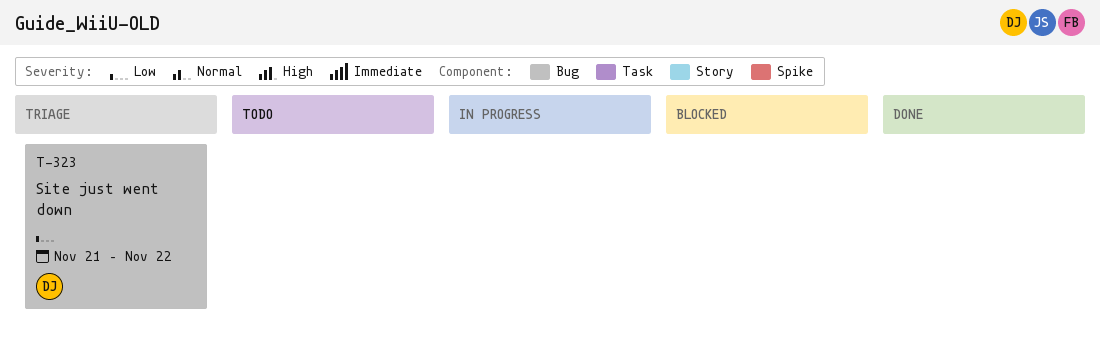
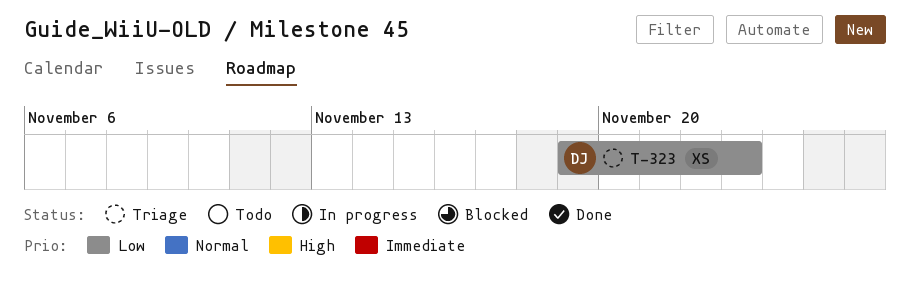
T-323, start: Nov 21 -> Nov 19
T-323, due: Nov 22 -> Nov 23

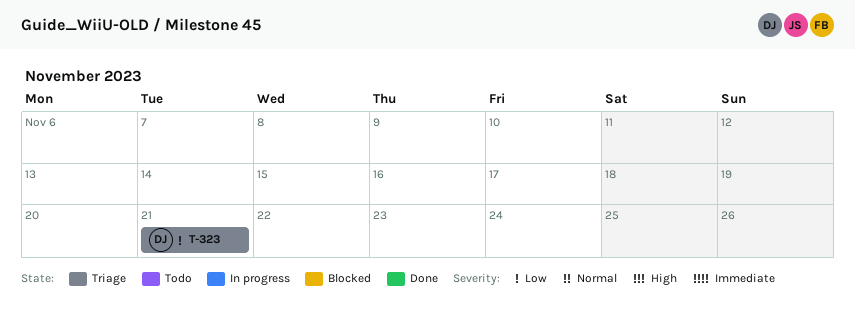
T-323, start: Nov 19 -> Nov 21
T-323, due: Nov 23 -> Nov 21

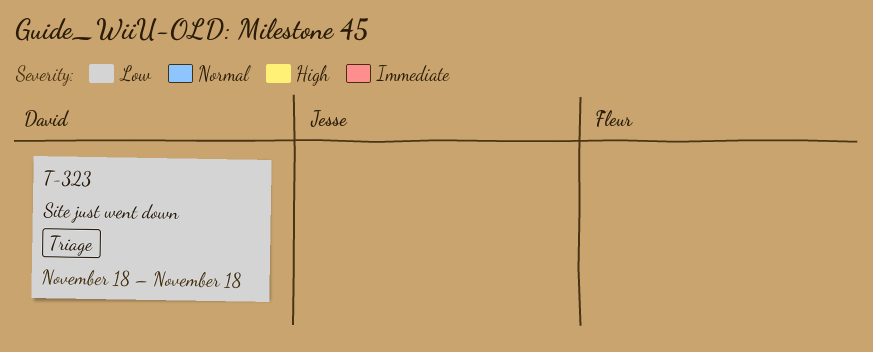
T-323, start: Nov 21 -> Nov 18
T-323, due: Nov 21 -> Nov 18

